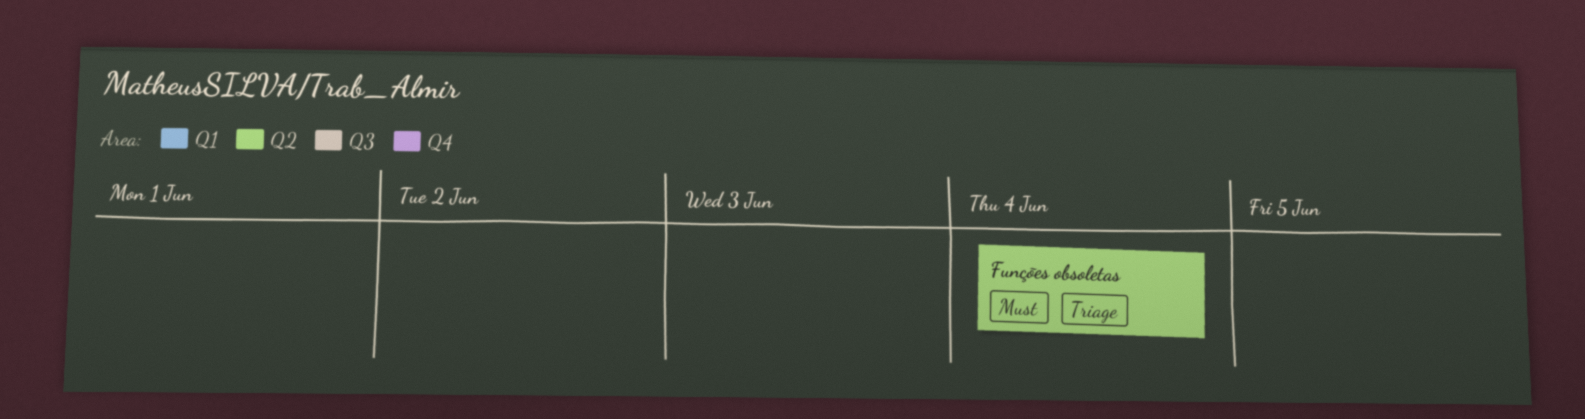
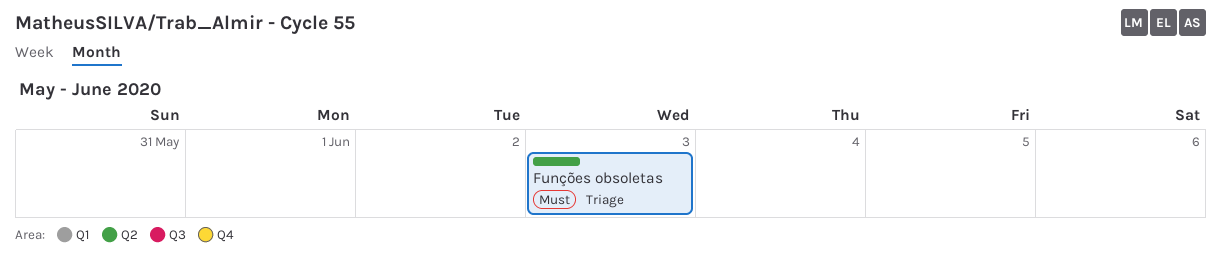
Funções obsoletas, due: Jun 4 -> Jun 3

